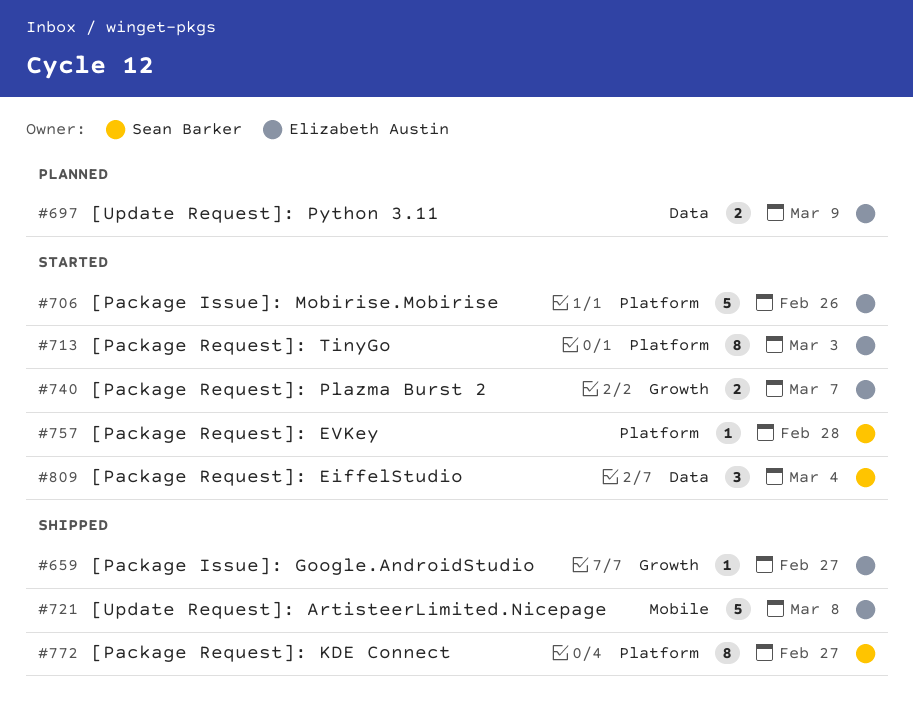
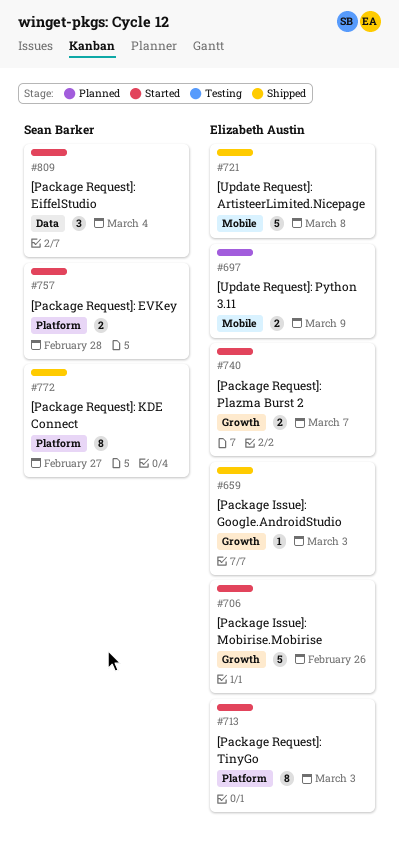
#659, due: Feb 27 -> Mar 3
#697, label: Data -> Mobile
#706, label: Platform -> Growth
#757, estimate: 1 -> 2

